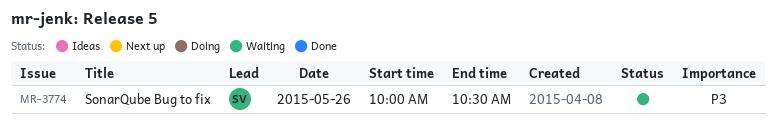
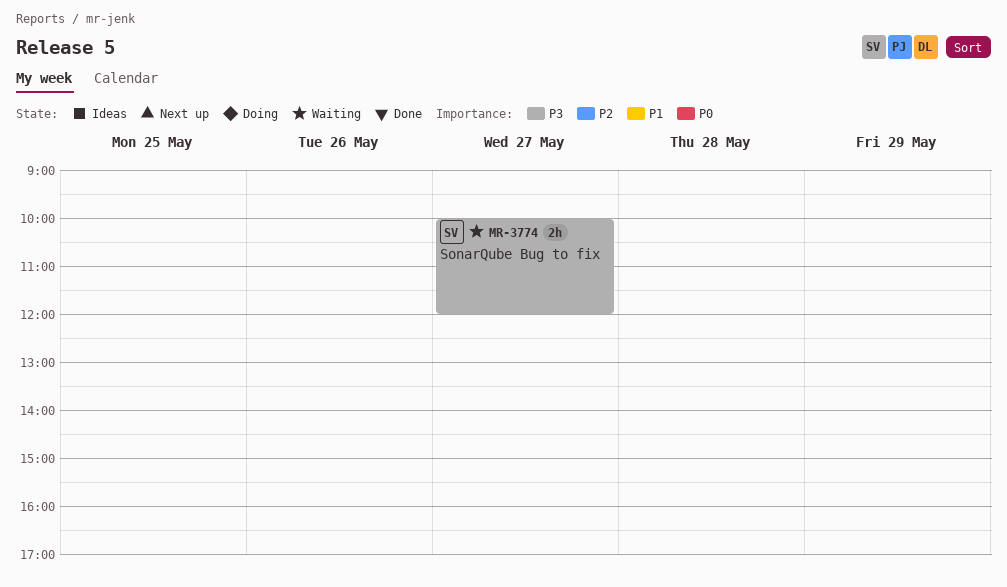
MR-3774, day: May 26 -> May 27
MR-3774, ends: 10:30 -> 12:00

